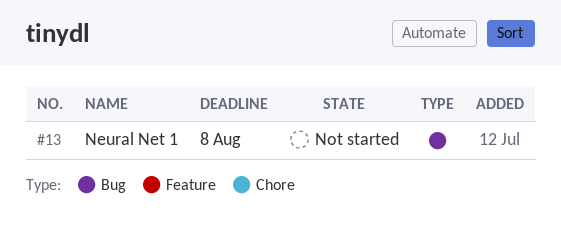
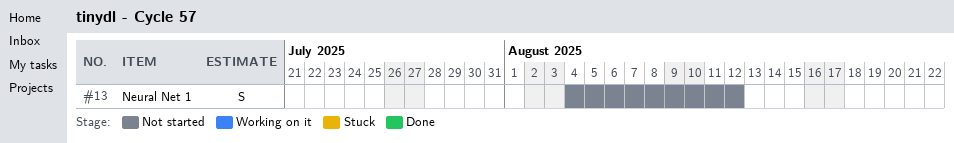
#13, due: Aug 8 -> Aug 12

